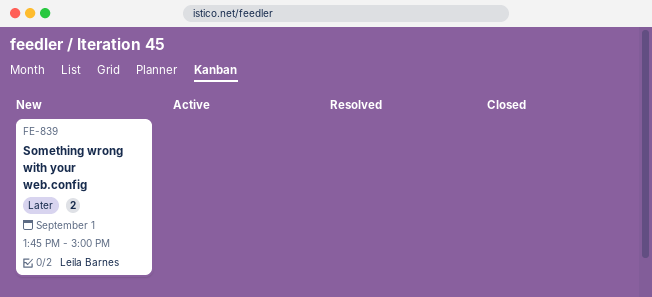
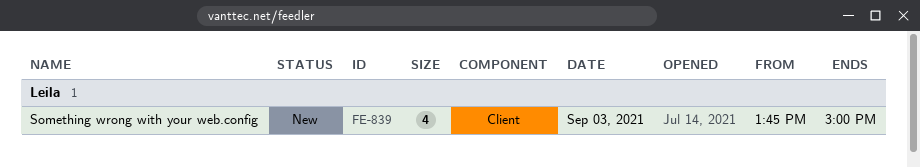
FE-839, estimate: 2 -> 4
FE-839, day: Sep 1 -> Sep 3

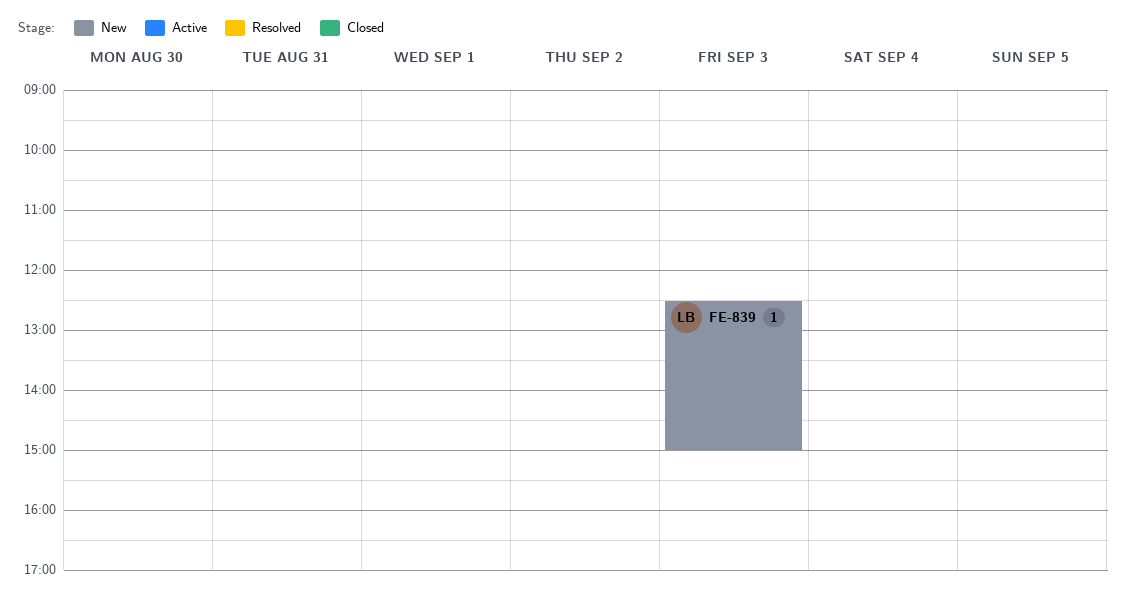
FE-839, estimate: 4 -> 1
FE-839, begins: 13:45 -> 12:30

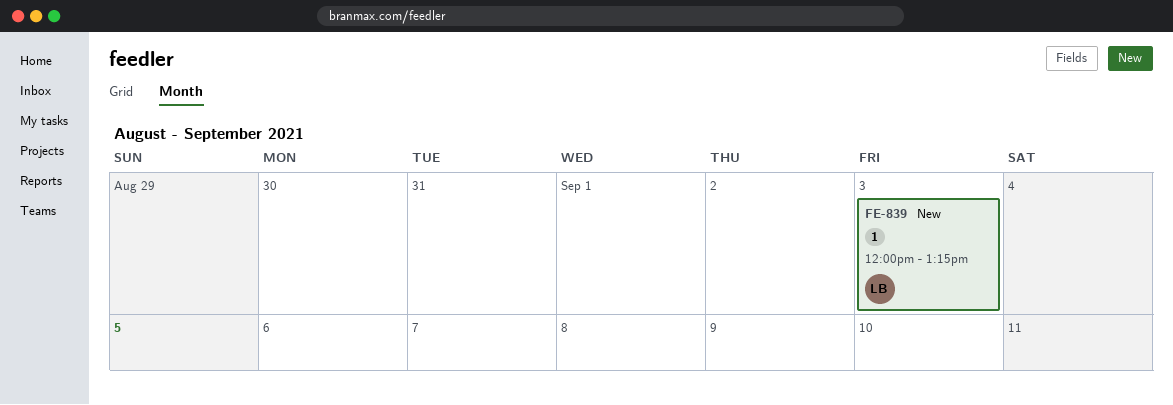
FE-839, begins: 12:30 -> 12:00
FE-839, ends: 15:00 -> 13:15

